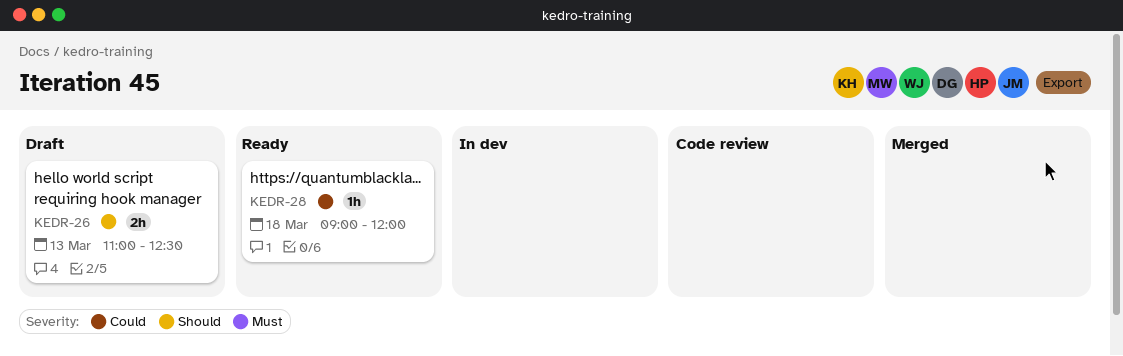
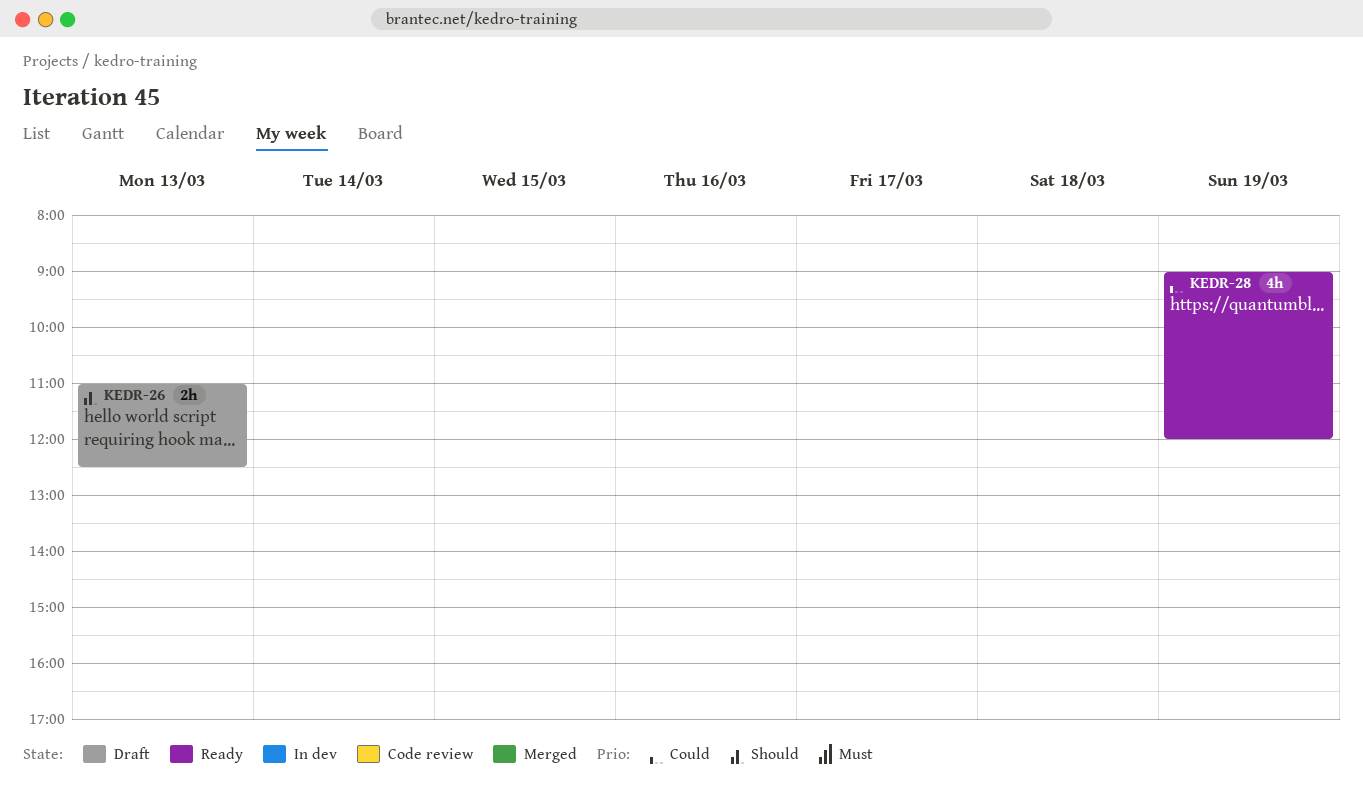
KEDR-28, estimate: 1h -> 4h
KEDR-28, day: Mar 18 -> Mar 19

